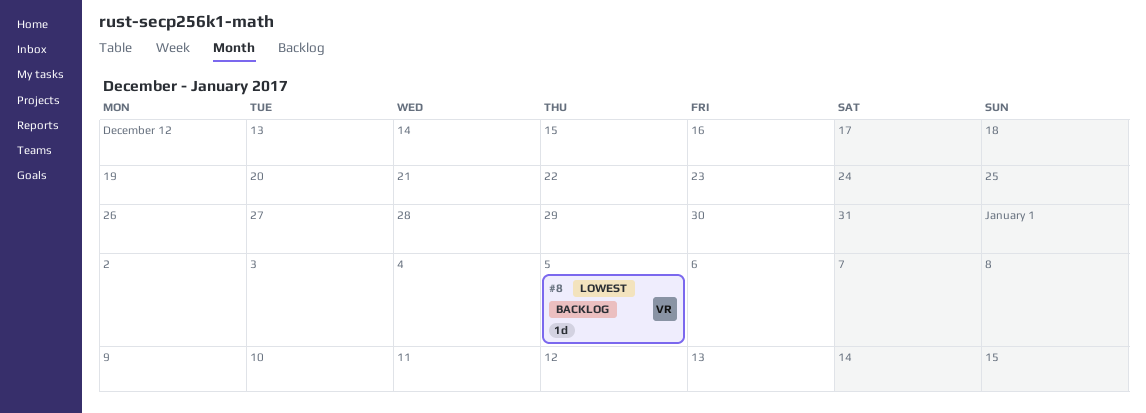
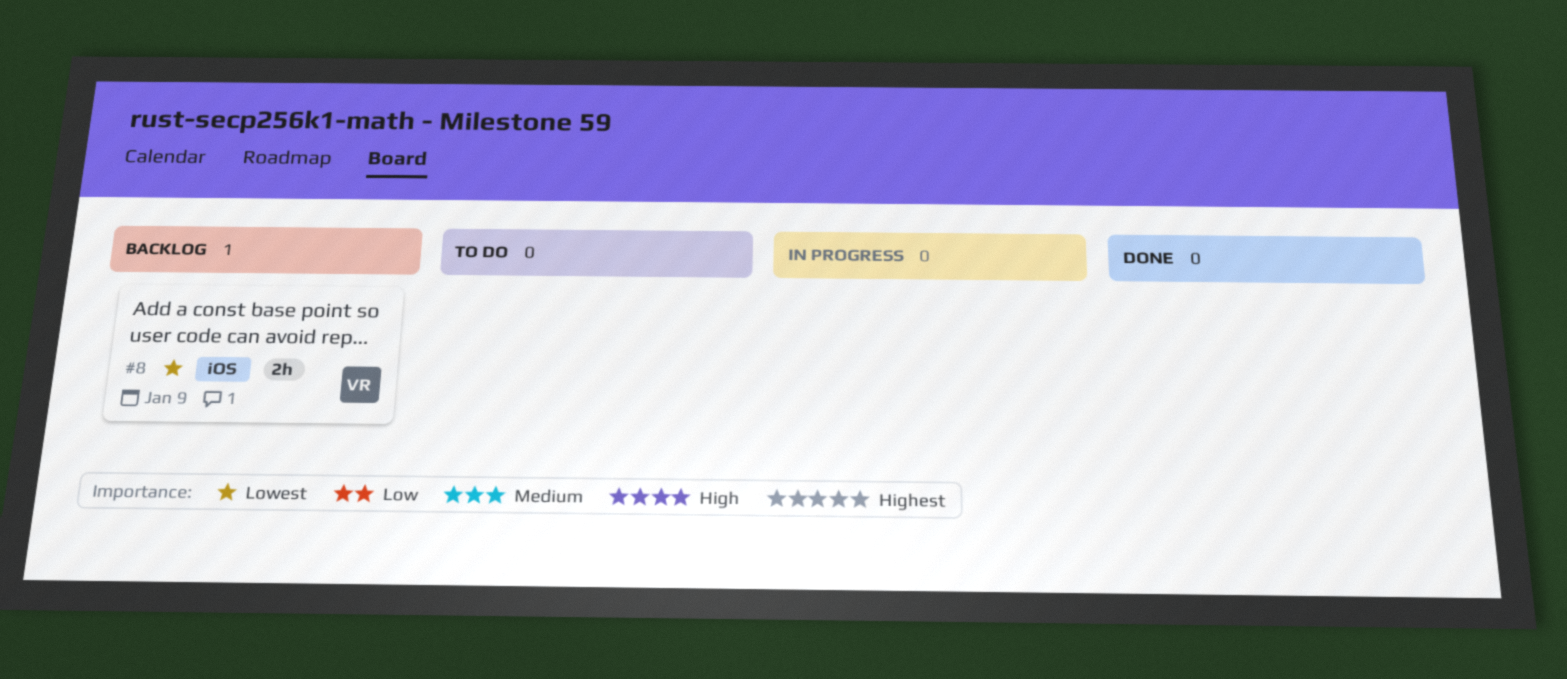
#8, estimate: 1d -> 2h
#8, due: Jan 5 -> Jan 9

